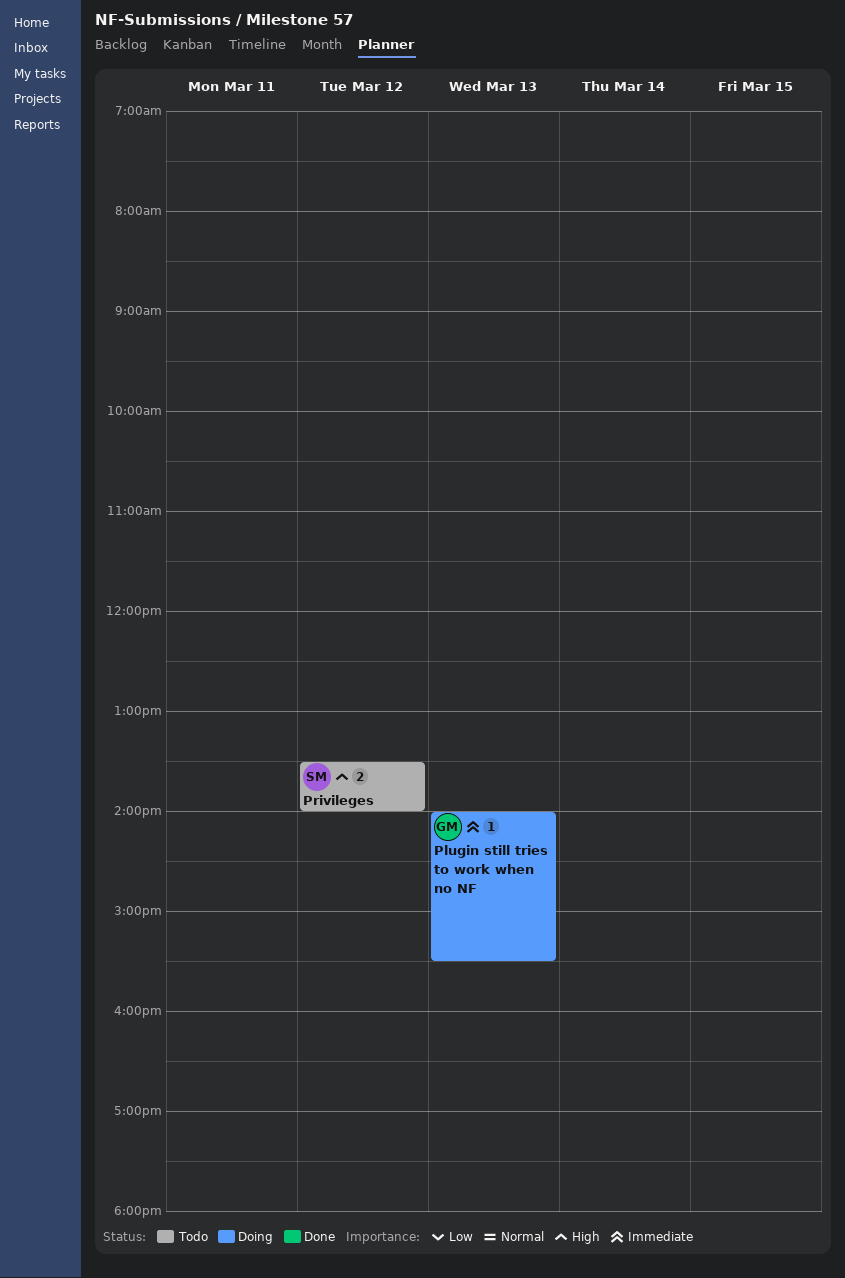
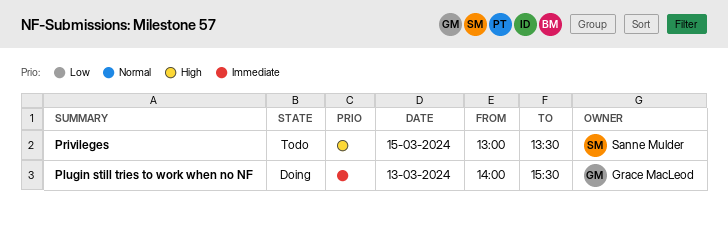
Privileges, day: Mar 12 -> Mar 15
Privileges, begins: 13:30 -> 13:00
Privileges, ends: 14:00 -> 13:30

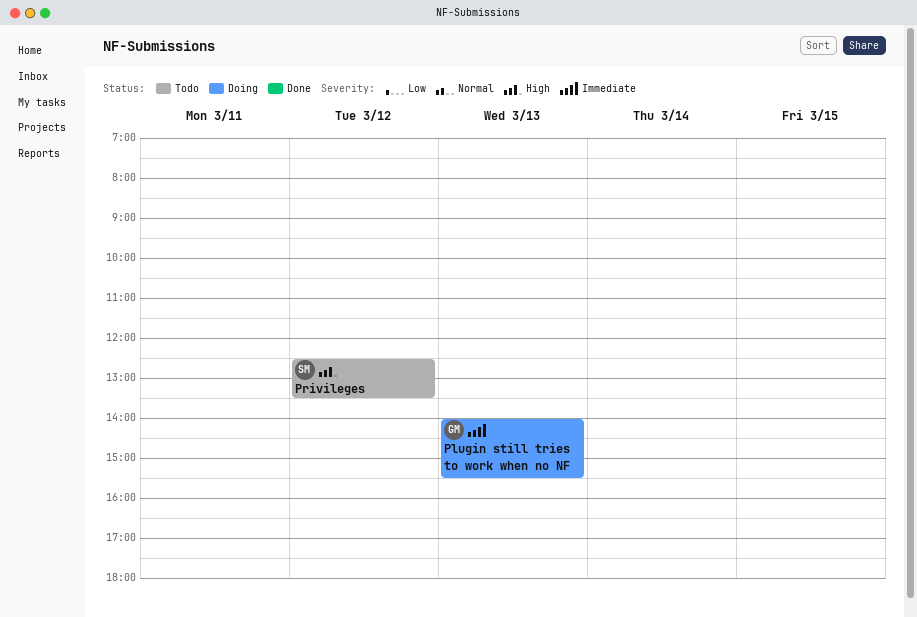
Privileges, day: Mar 15 -> Mar 12
Privileges, begins: 13:00 -> 12:30

